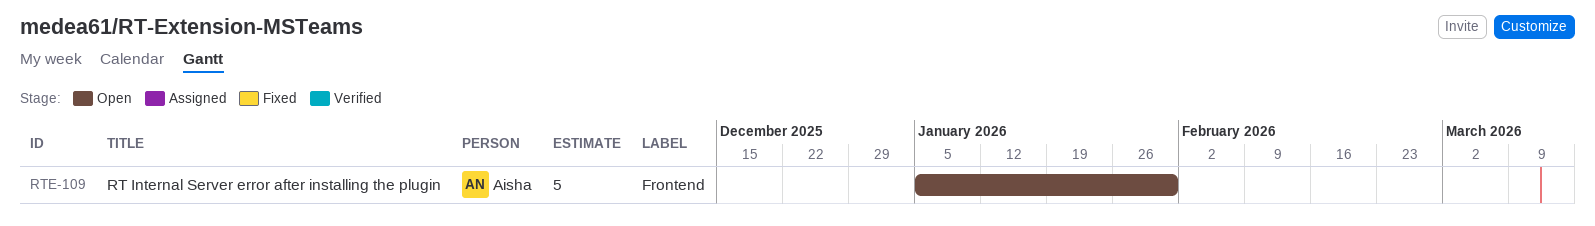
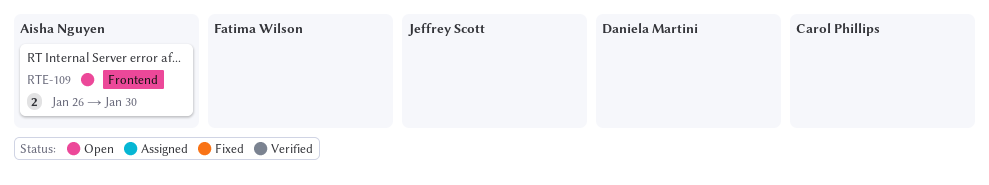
RTE-109, estimate: 5 -> 2
RTE-109, start: Jan 5 -> Jan 26

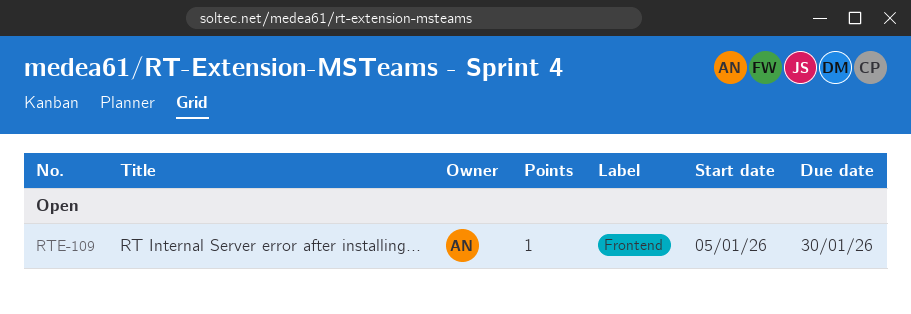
RTE-109, estimate: 2 -> 1
RTE-109, start: Jan 26 -> Jan 5

